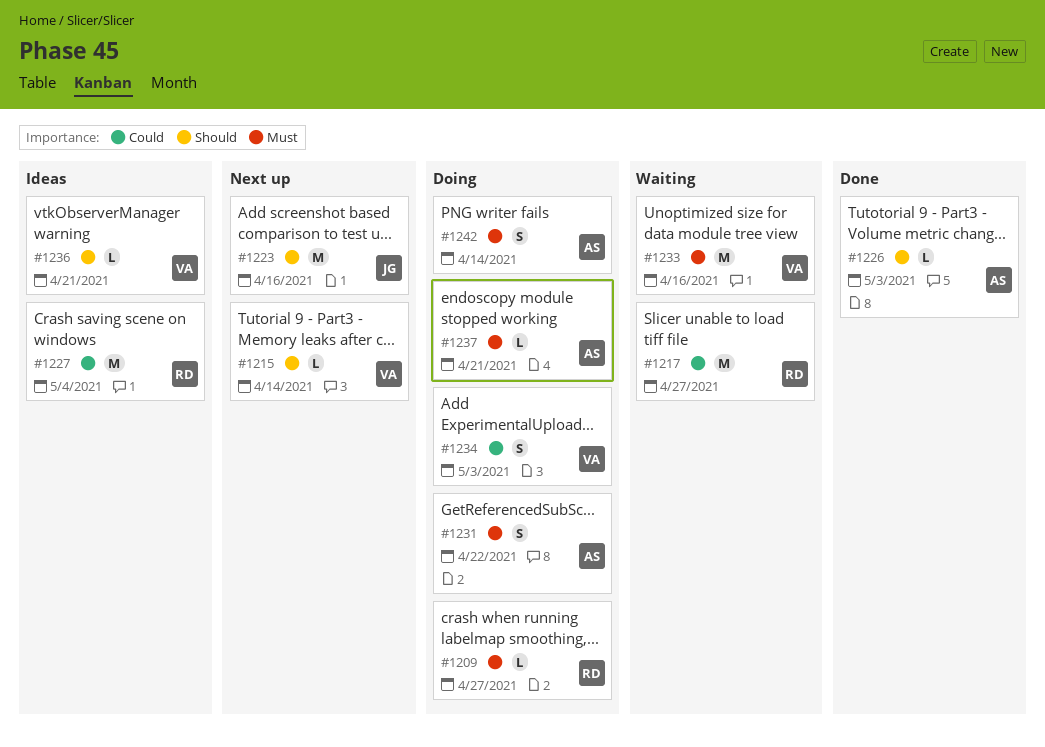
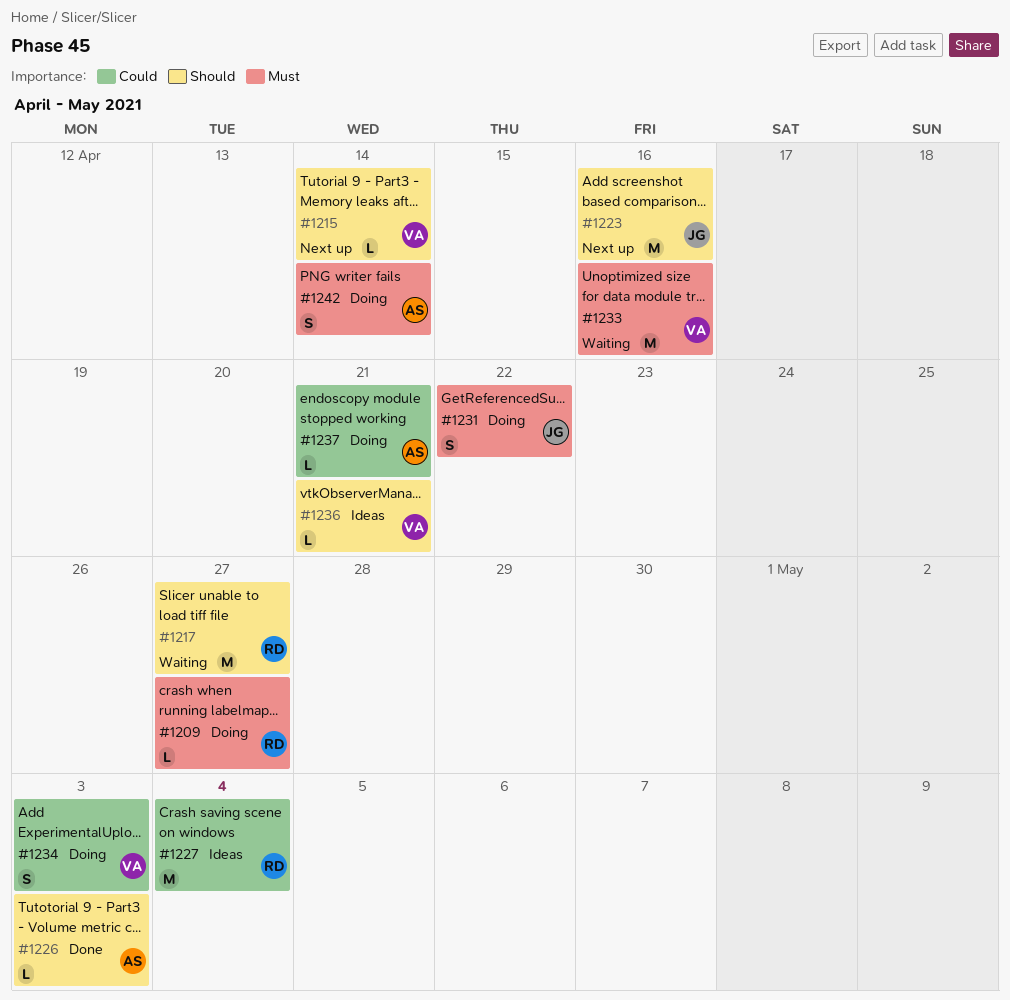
#1217, priority: Could -> Should
#1231, owner: AS -> JG
#1237, priority: Must -> Could

